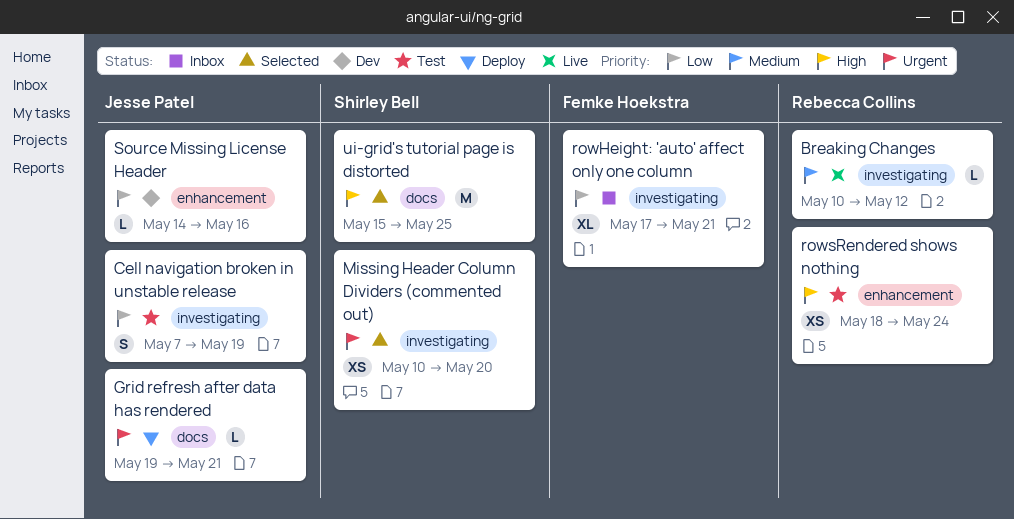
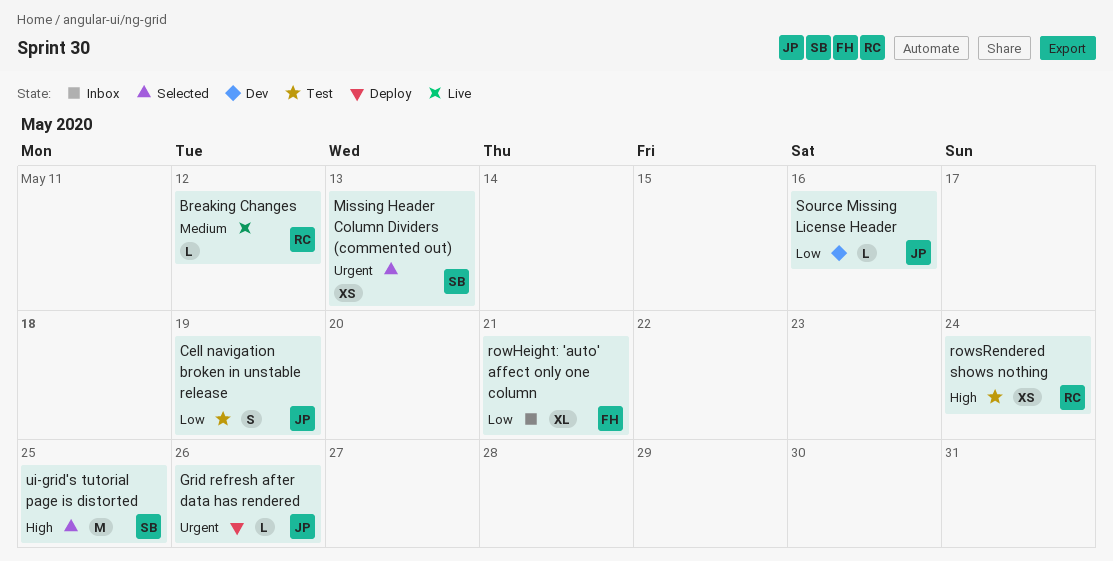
Grid refresh after data has rendered, due: May 21 -> May 26
Missing Header Column Dividers (commented out), due: May 20 -> May 13

